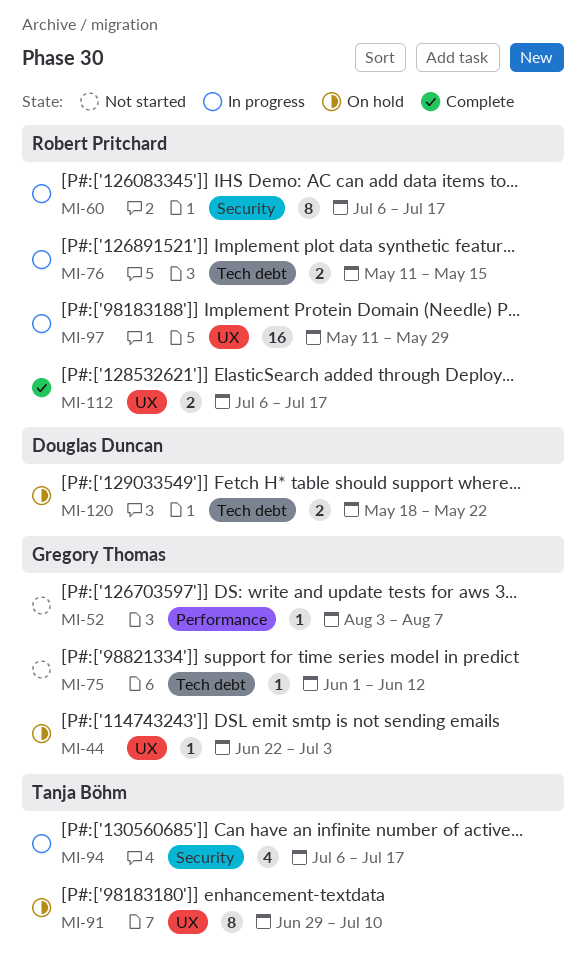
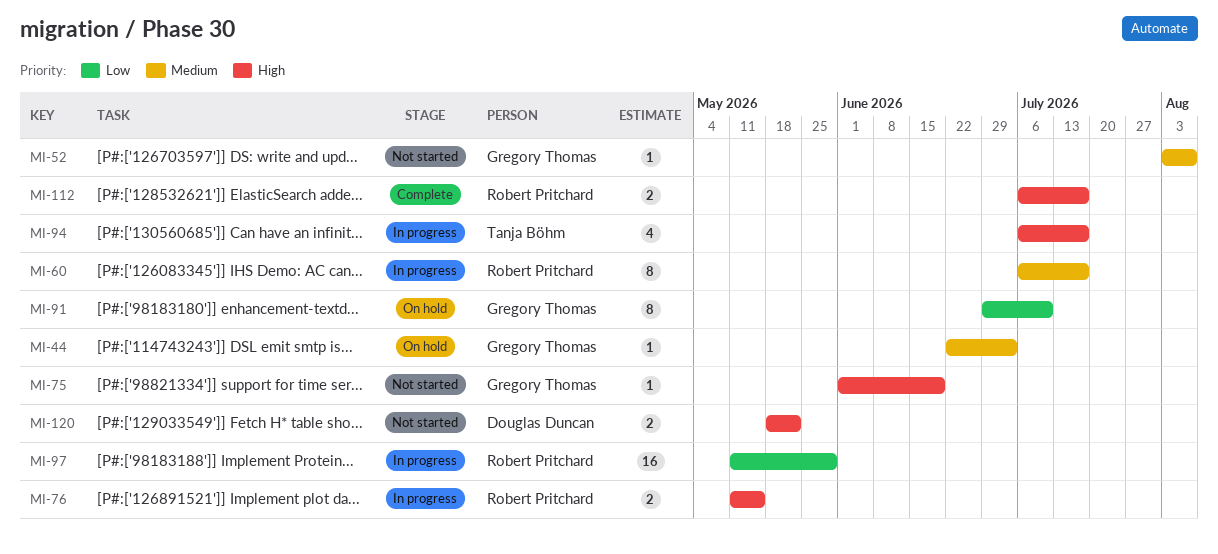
MI-75, due: Jun 12 -> Jun 19
MI-91, owner: Tanja Böhm -> Gregory Thomas
MI-120, status: On hold -> Not started

